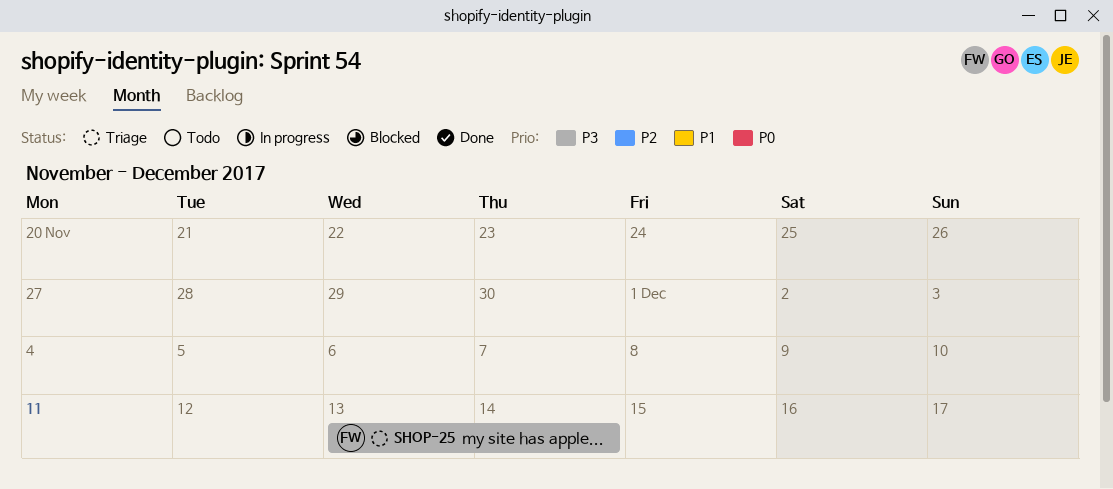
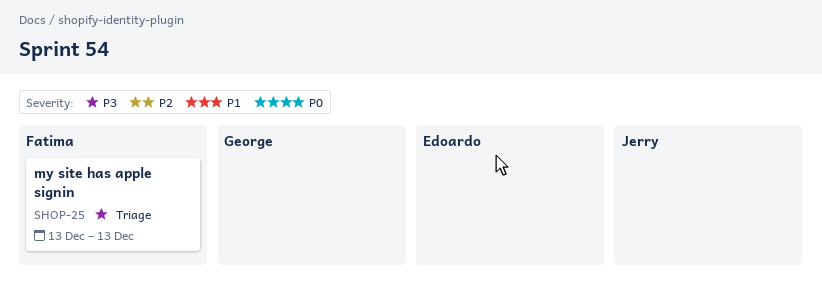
SHOP-25, due: Dec 14 -> Dec 13

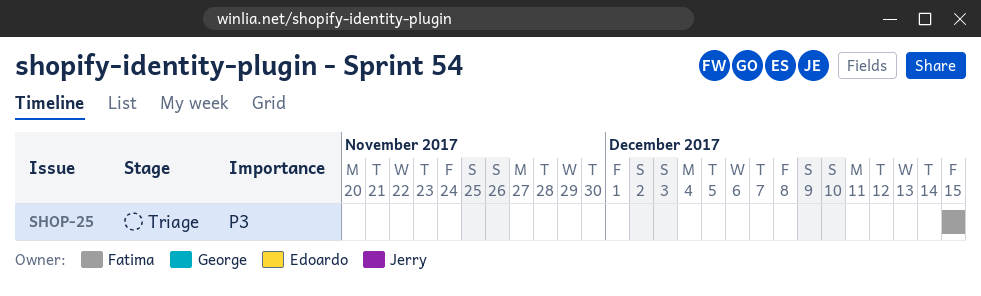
SHOP-25, start: Dec 13 -> Dec 15
SHOP-25, due: Dec 13 -> Dec 15

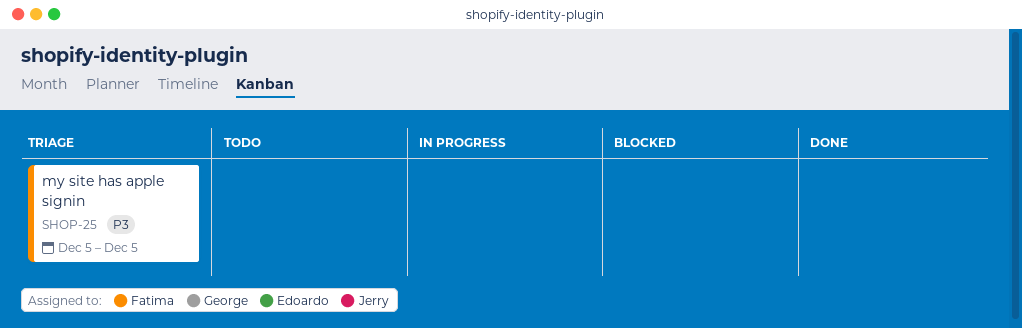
SHOP-25, start: Dec 15 -> Dec 5
SHOP-25, due: Dec 15 -> Dec 5

